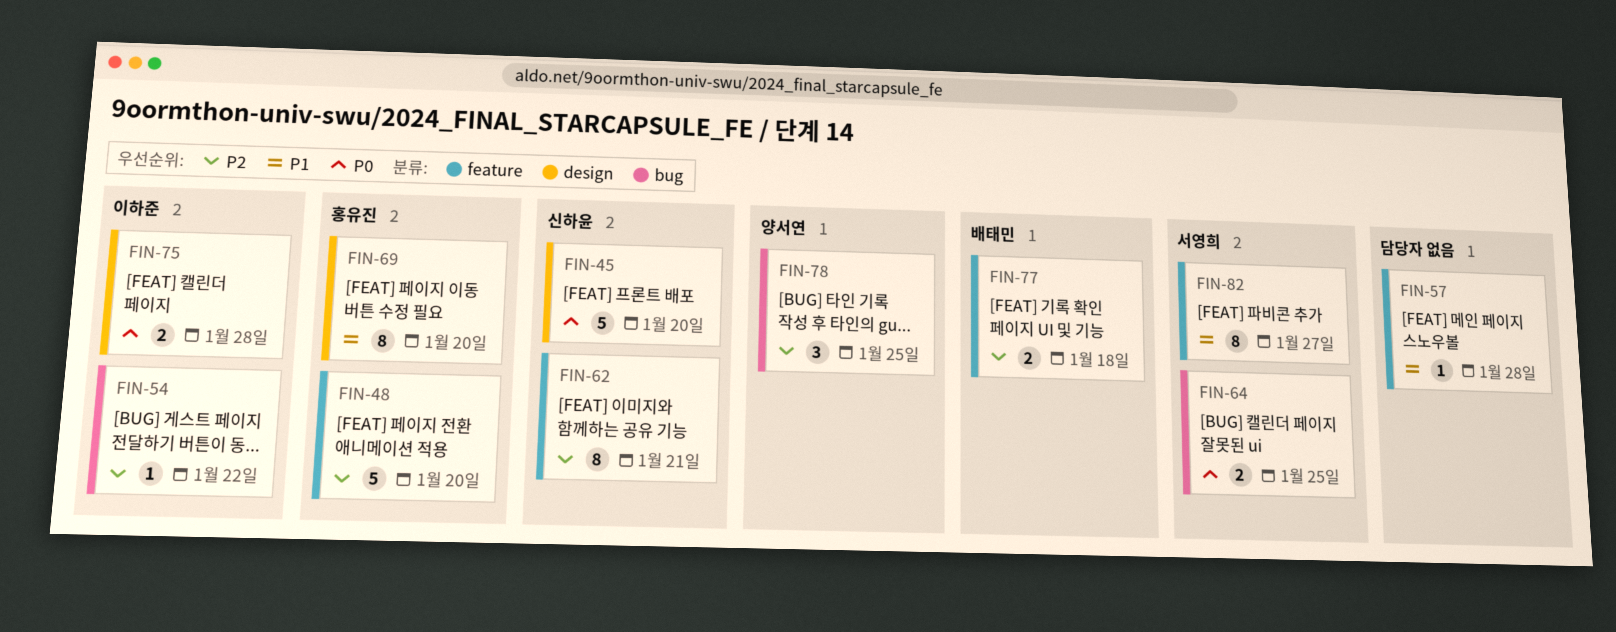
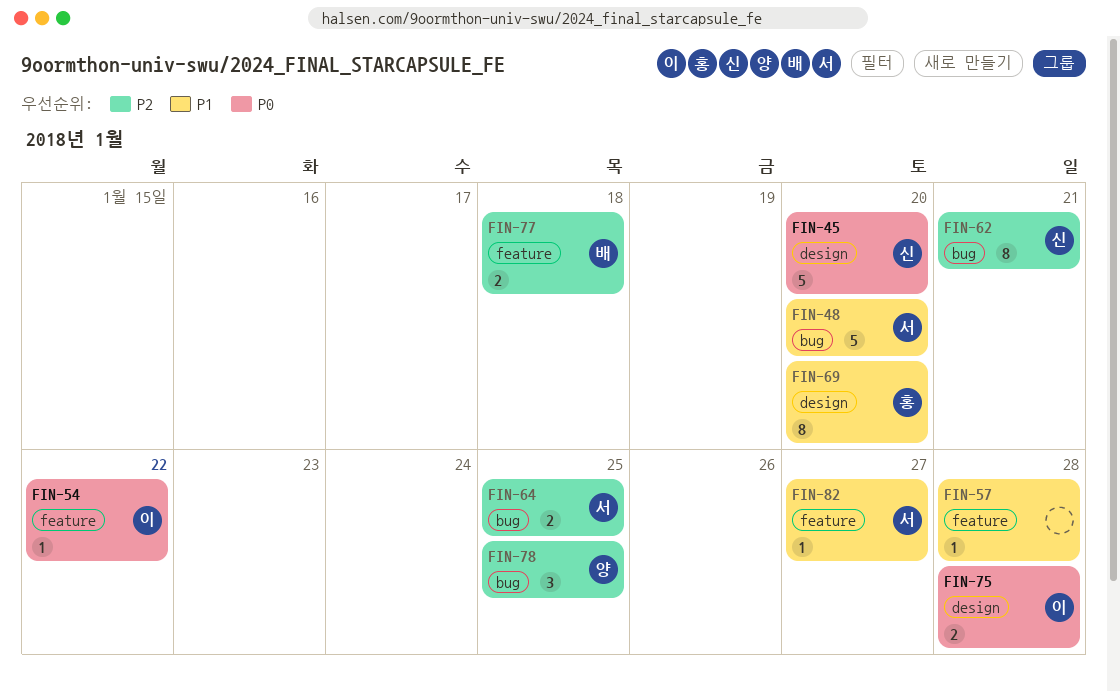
FIN-48, owner: 홍유진 -> 서영희
FIN-48, priority: P2 -> P1
FIN-48, label: feature -> bug
FIN-54, priority: P2 -> P0
FIN-54, label: bug -> feature
FIN-62, label: feature -> bug
FIN-64, priority: P0 -> P2
FIN-82, estimate: 8 -> 1

